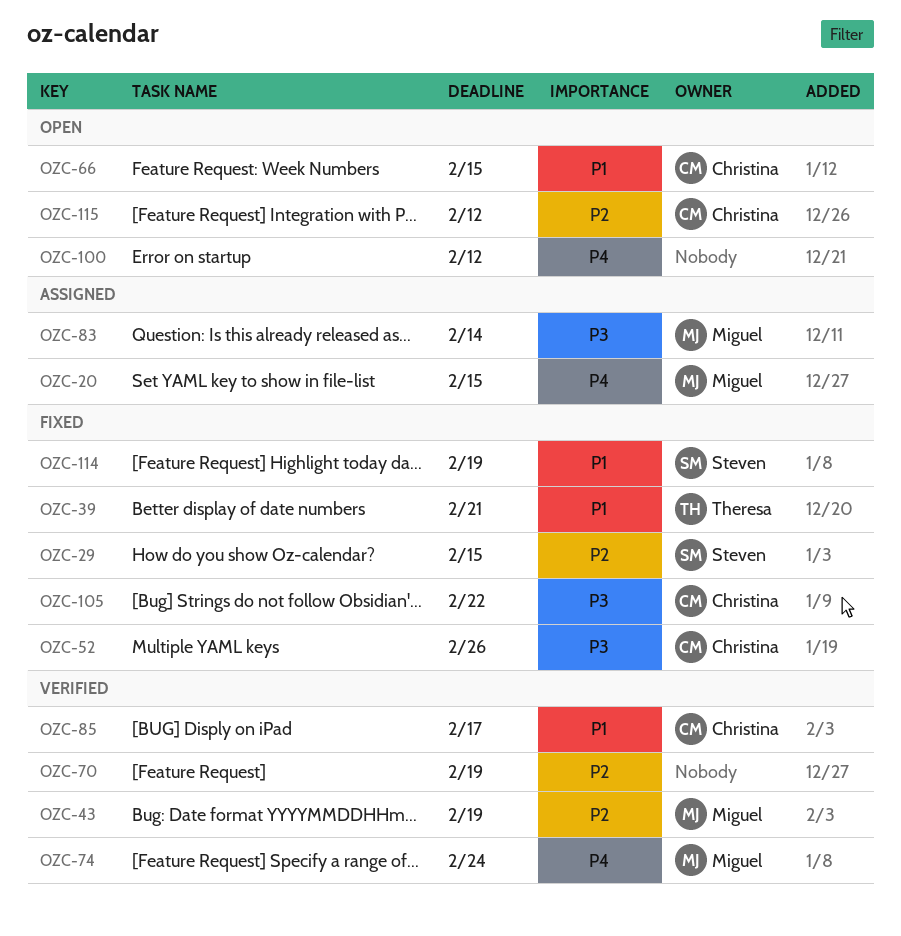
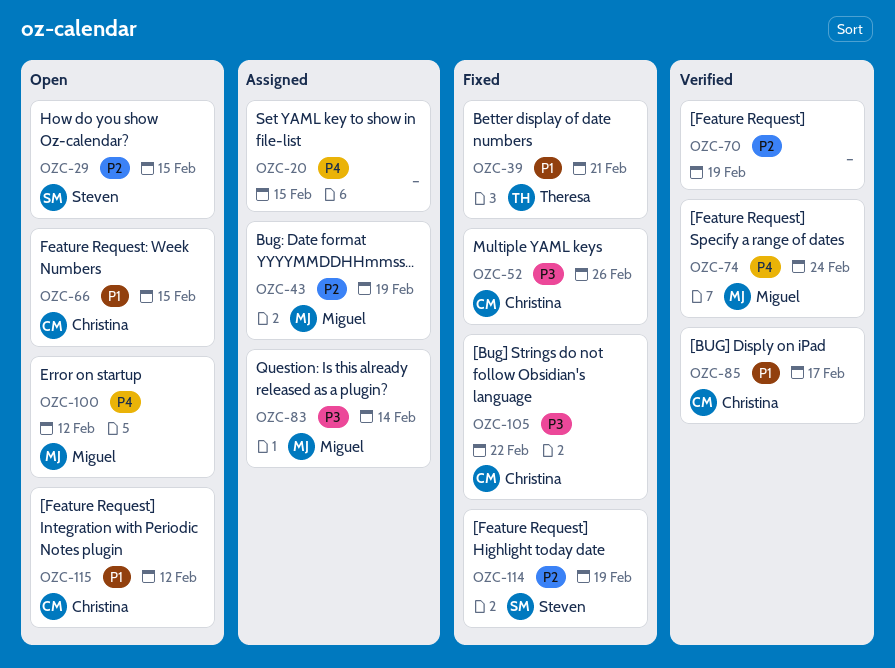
OZC-20, owner: Miguel -> none
OZC-29, status: Fixed -> Open
OZC-43, status: Verified -> Assigned
OZC-100, owner: none -> Miguel
OZC-114, priority: P1 -> P2
OZC-115, priority: P2 -> P1

